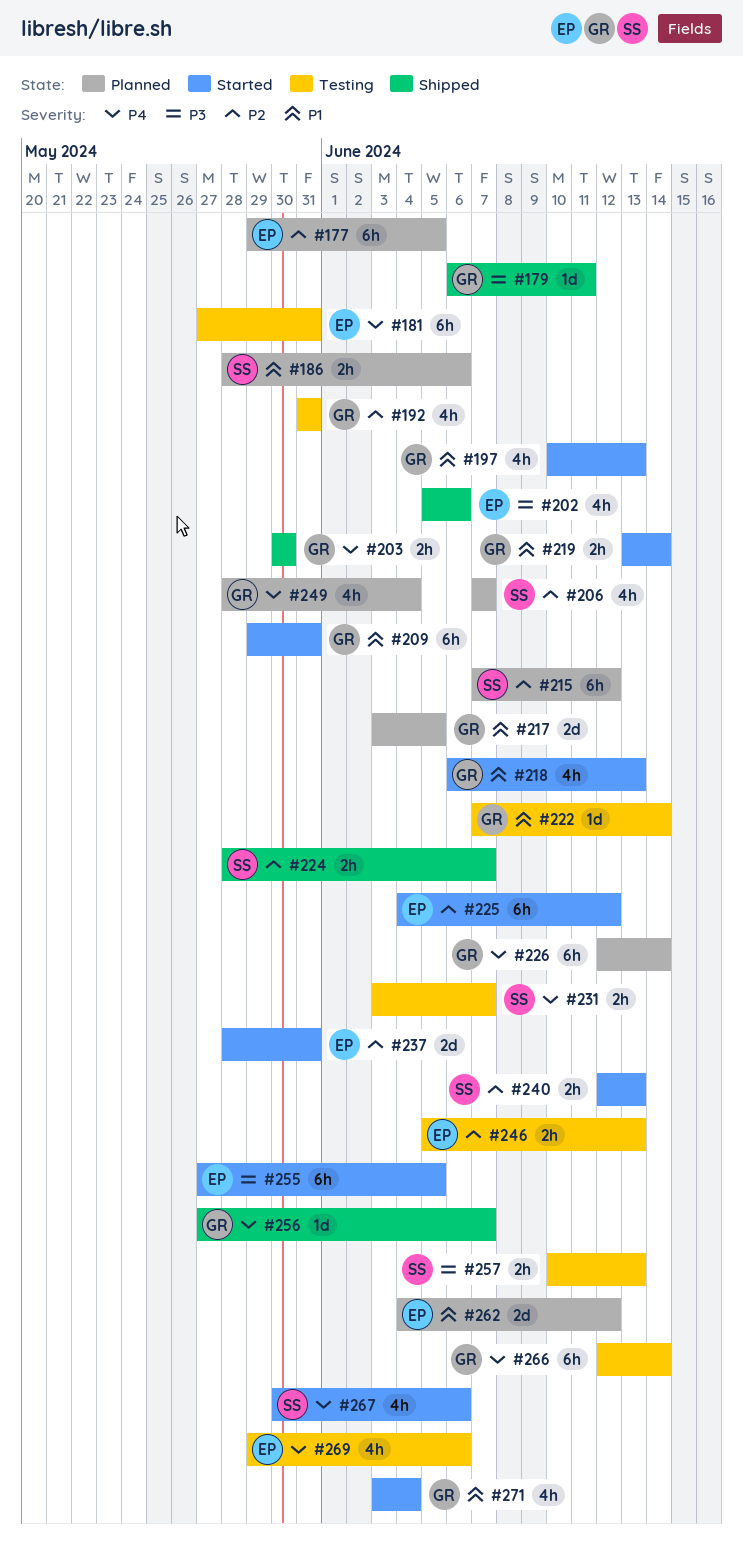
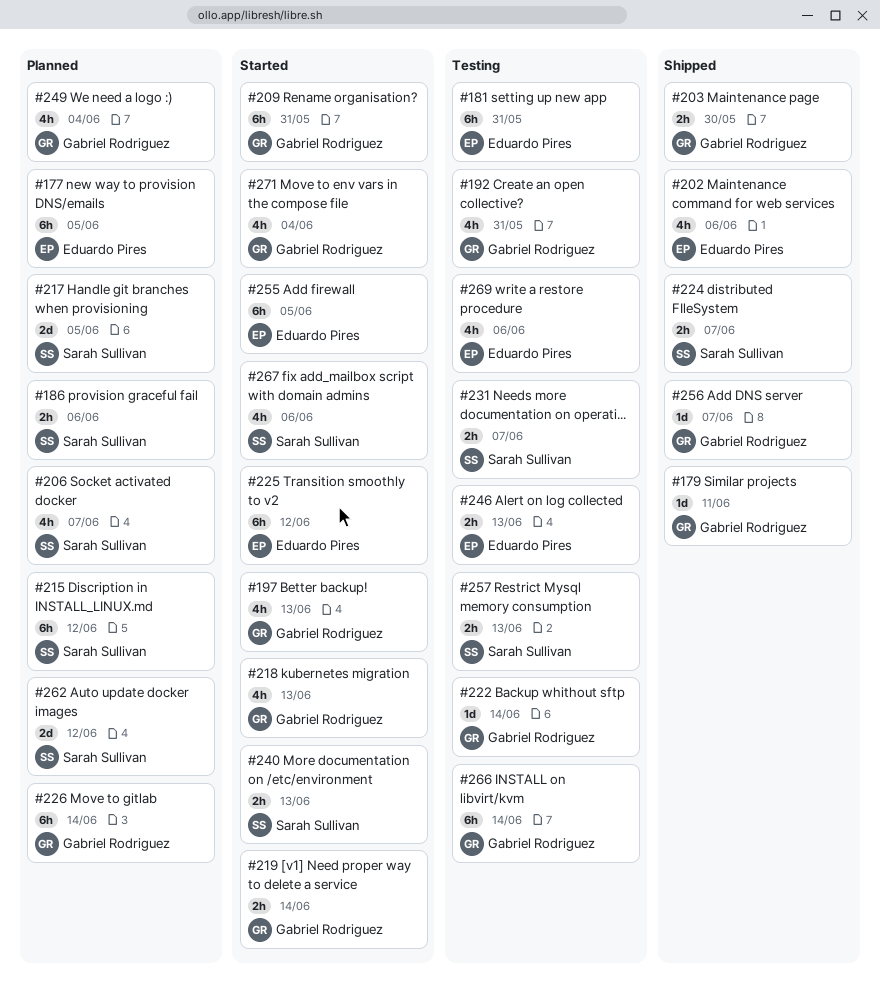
#217, owner: Gabriel Rodriguez -> Sarah Sullivan
#237: present -> none
#262, owner: Eduardo Pires -> Sarah Sullivan

